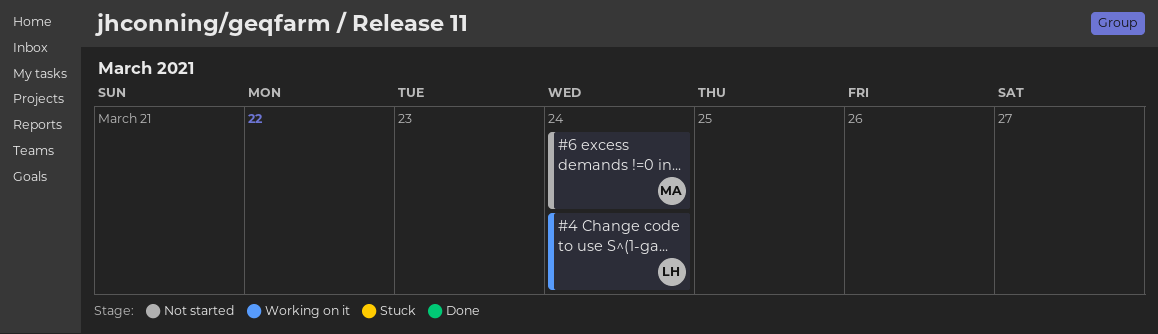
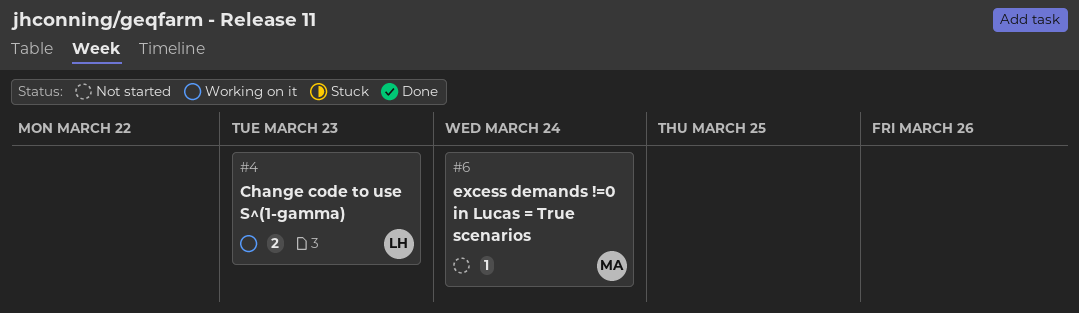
#4, due: Mar 24 -> Mar 23

